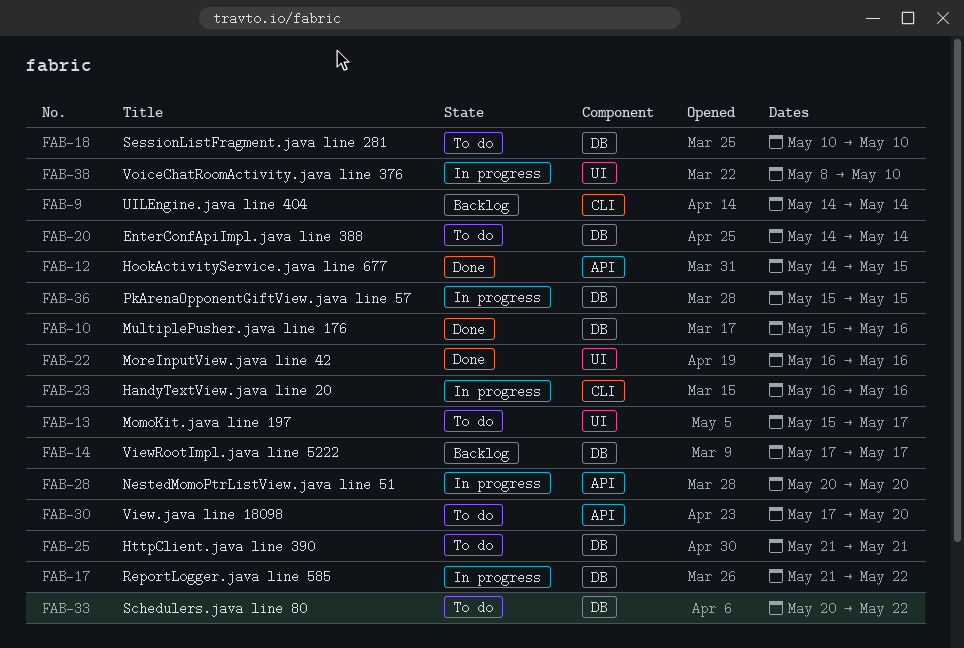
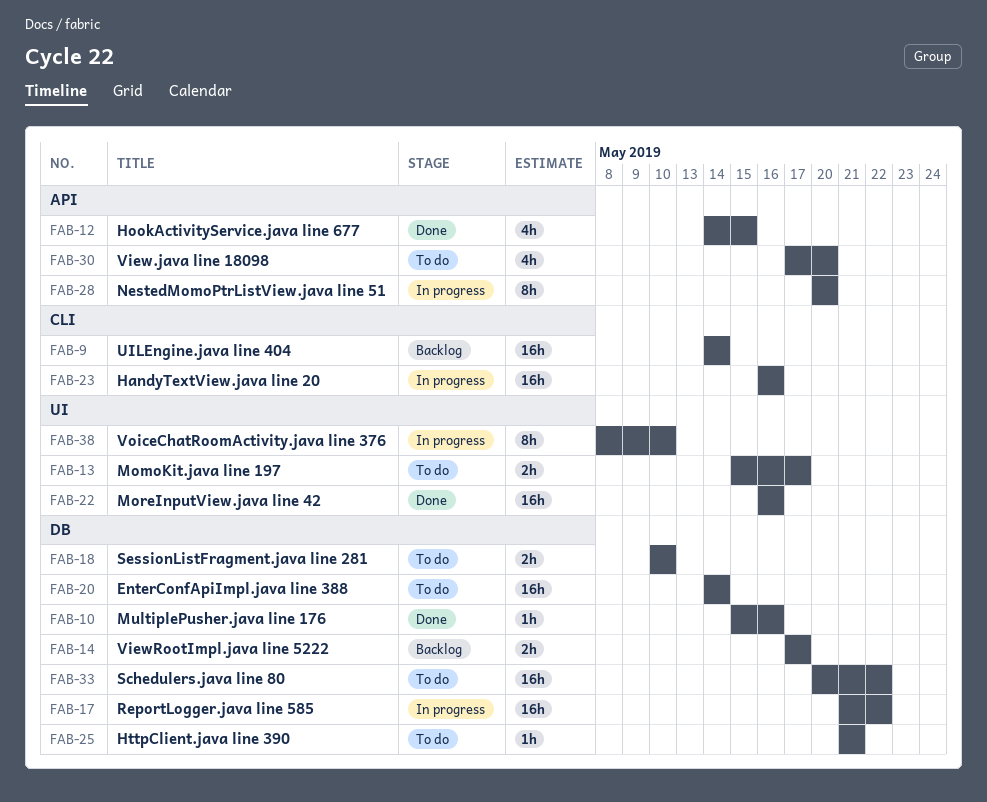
FAB-36: present -> none

